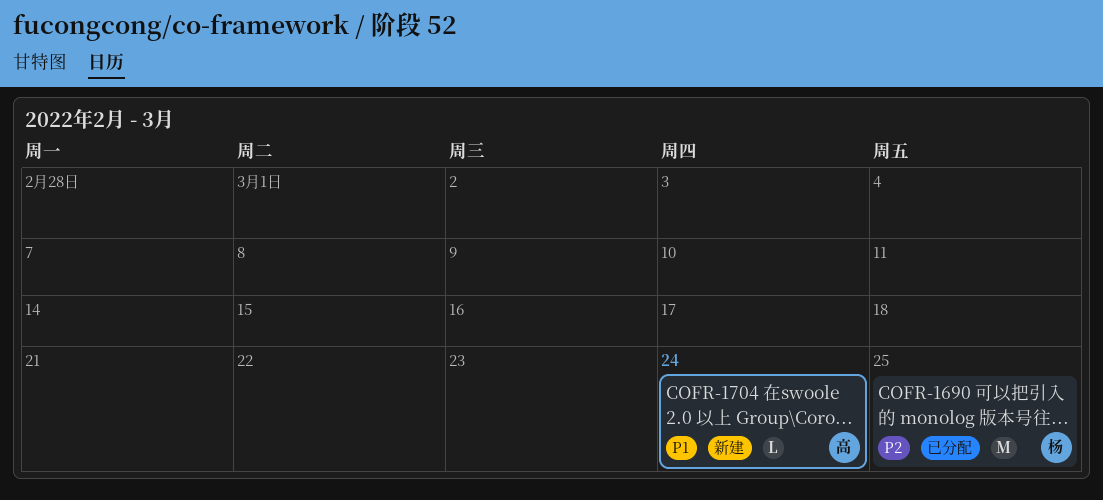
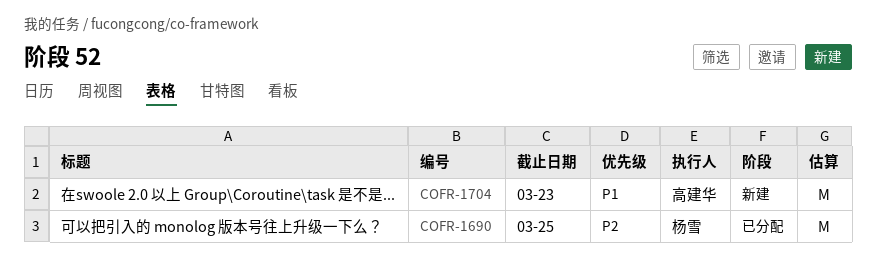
COFR-1704, estimate: L -> M
COFR-1704, due: Mar 24 -> Mar 23

